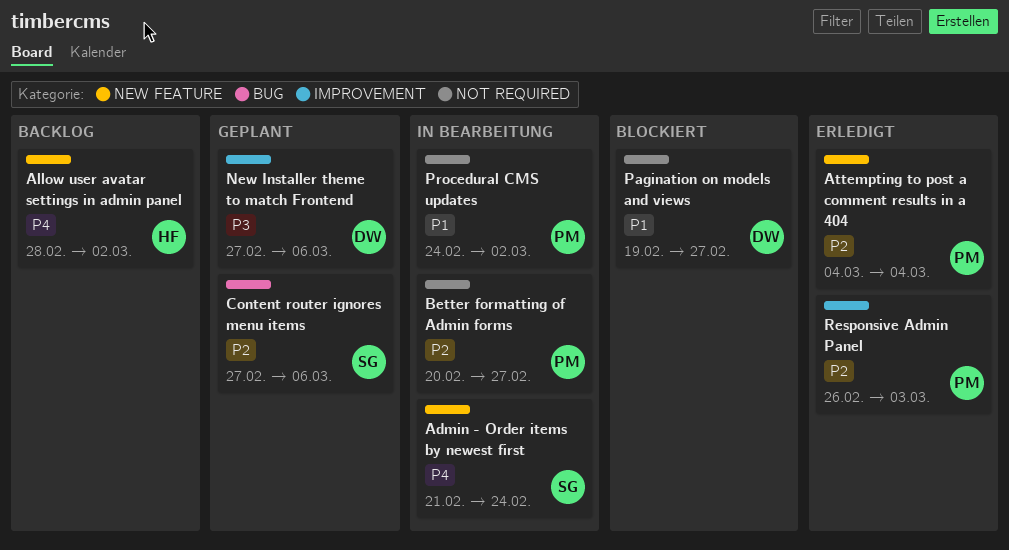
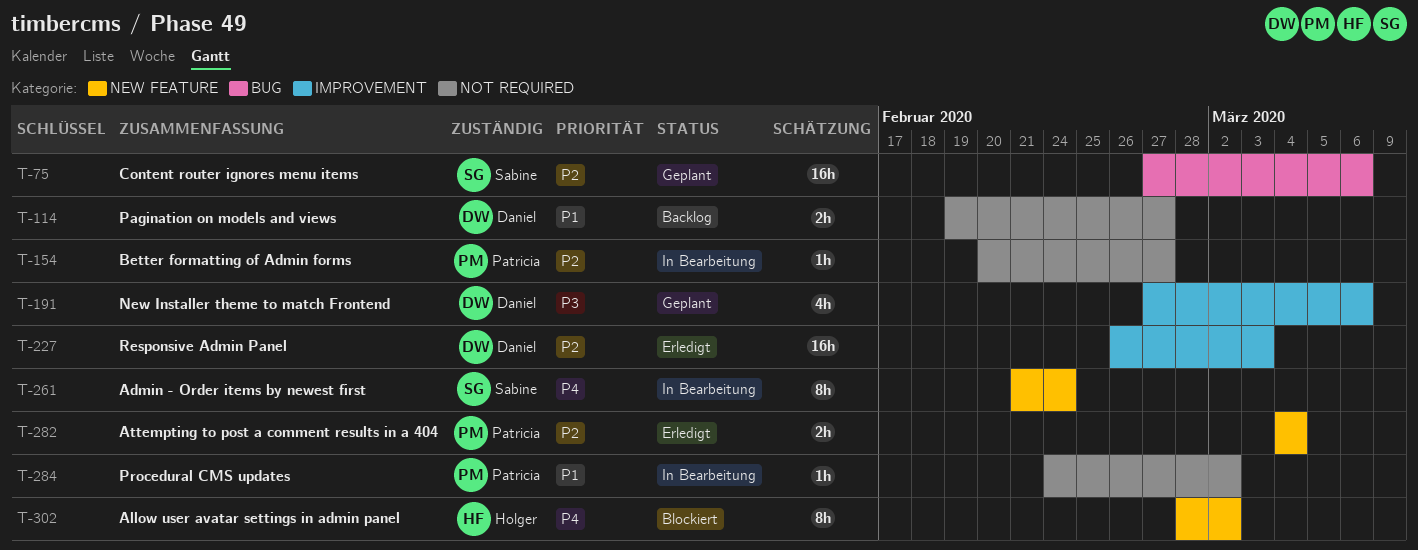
Allow user avatar settings in admin panel, status: Backlog -> Blockiert
Pagination on models and views, status: Blockiert -> Backlog
Responsive Admin Panel, owner: Patricia -> Daniel

